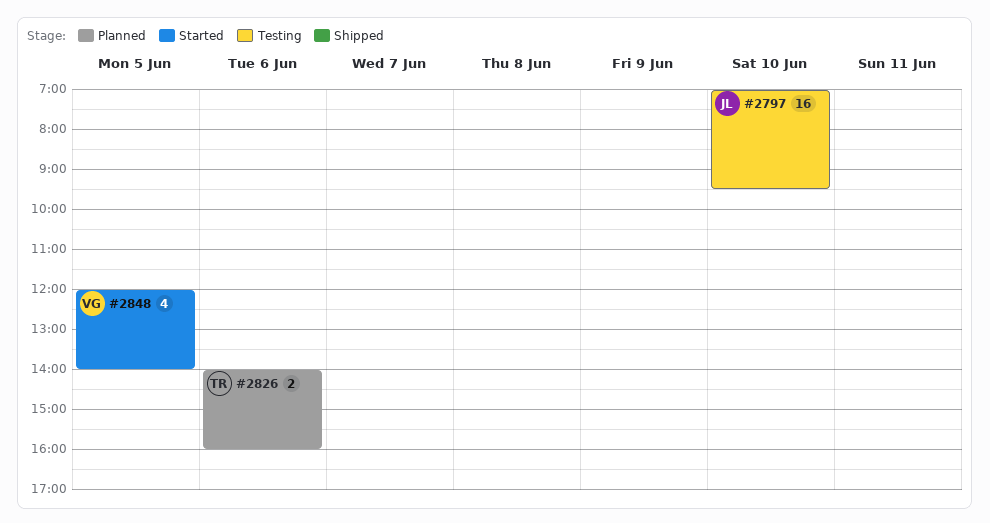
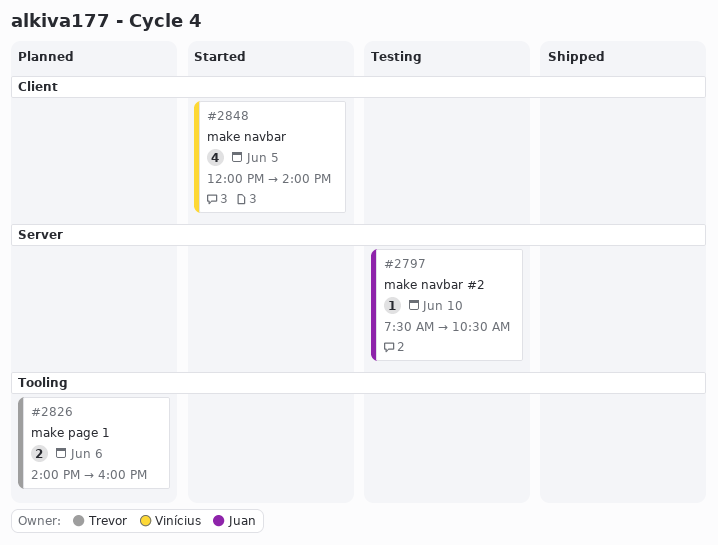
#2797, estimate: 16 -> 1
#2797, begins: 07:00 -> 07:30
#2797, ends: 09:30 -> 10:30

